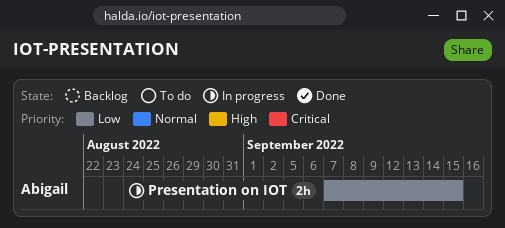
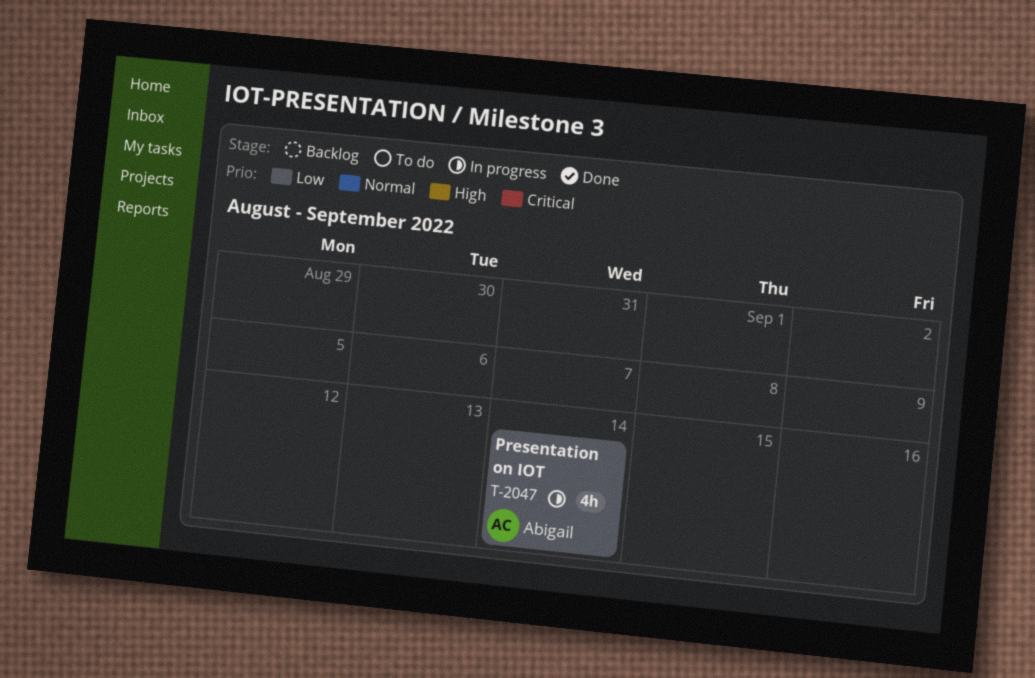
Presentation on IOT, estimate: 2h -> 4h
Presentation on IOT, due: Sep 15 -> Sep 14

